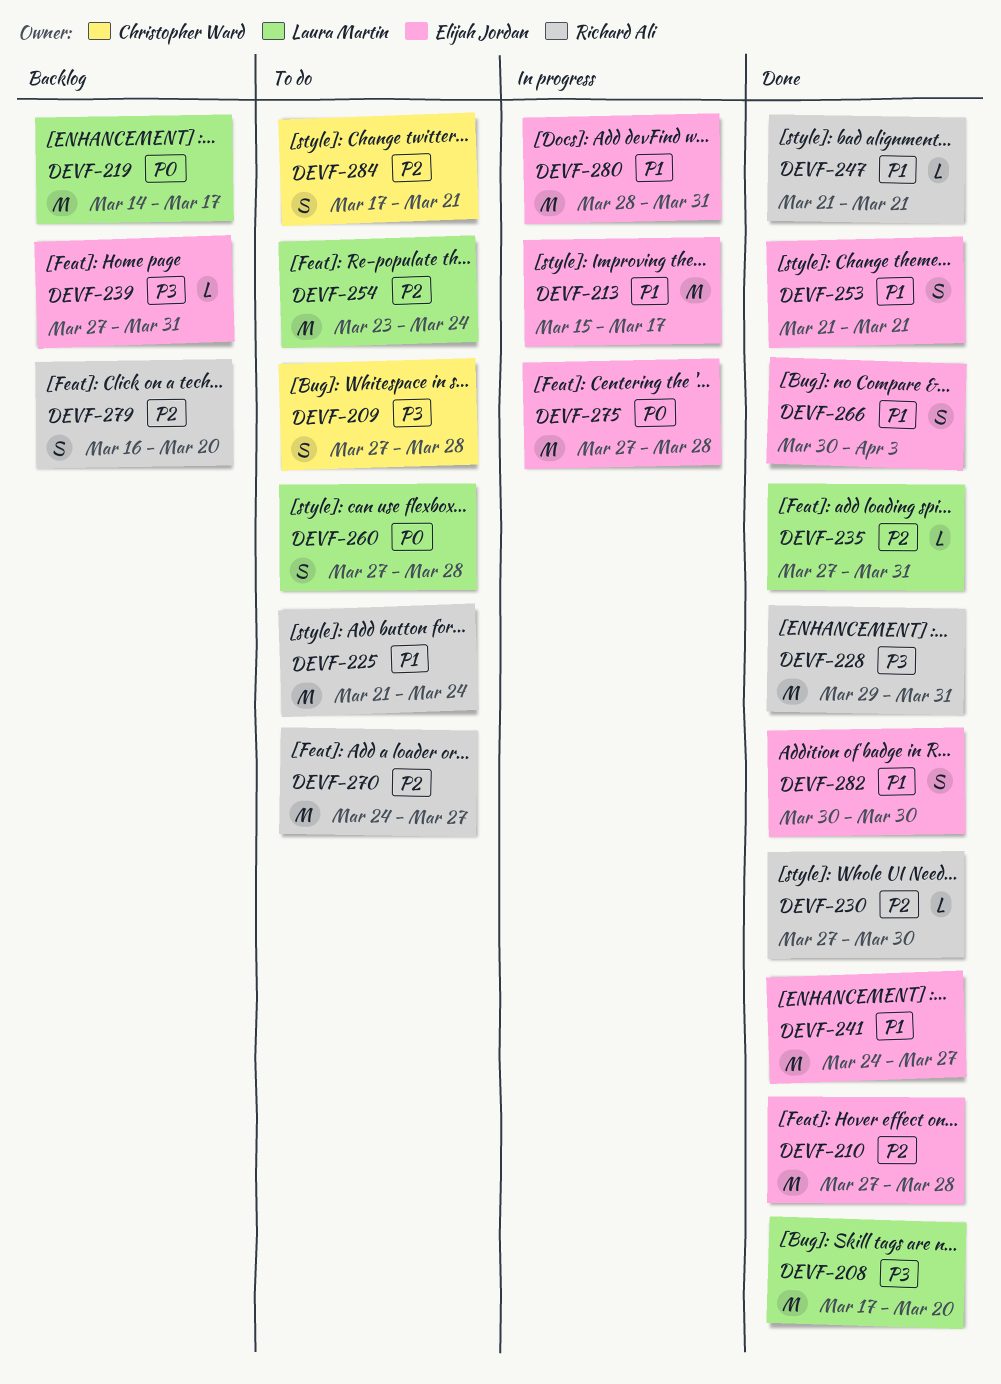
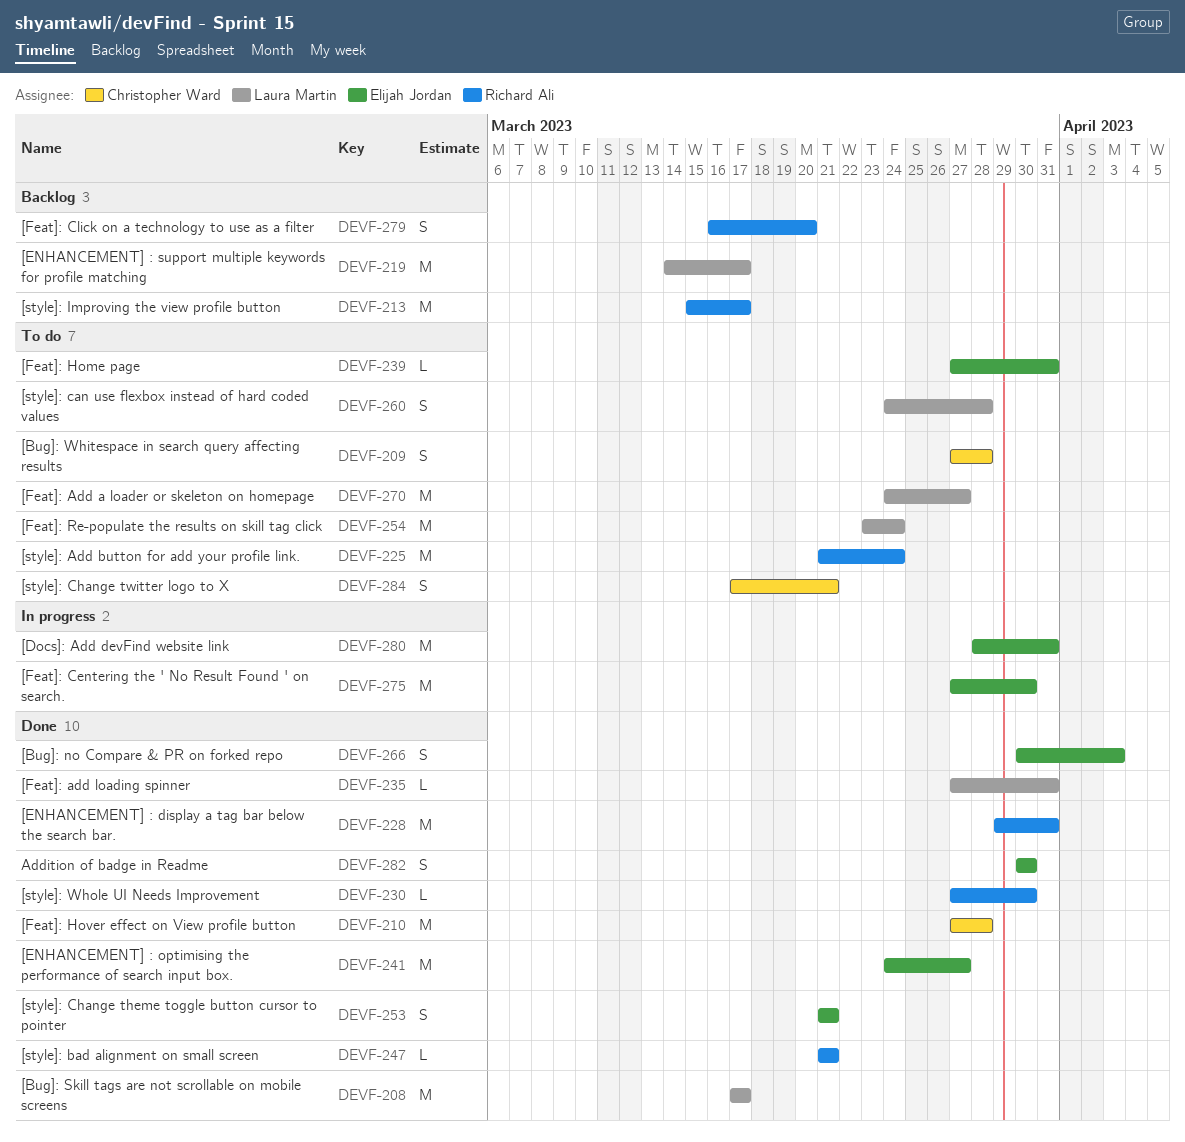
DEVF-208, due: Mar 20 -> Mar 17
DEVF-210, owner: Elijah Jordan -> Christopher Ward
DEVF-213, status: In progress -> Backlog
DEVF-213, owner: Elijah Jordan -> Richard Ali
DEVF-239, status: Backlog -> To do
DEVF-260, start: Mar 27 -> Mar 24
DEVF-270, owner: Richard Ali -> Laura Martin
DEVF-275, due: Mar 28 -> Mar 30

